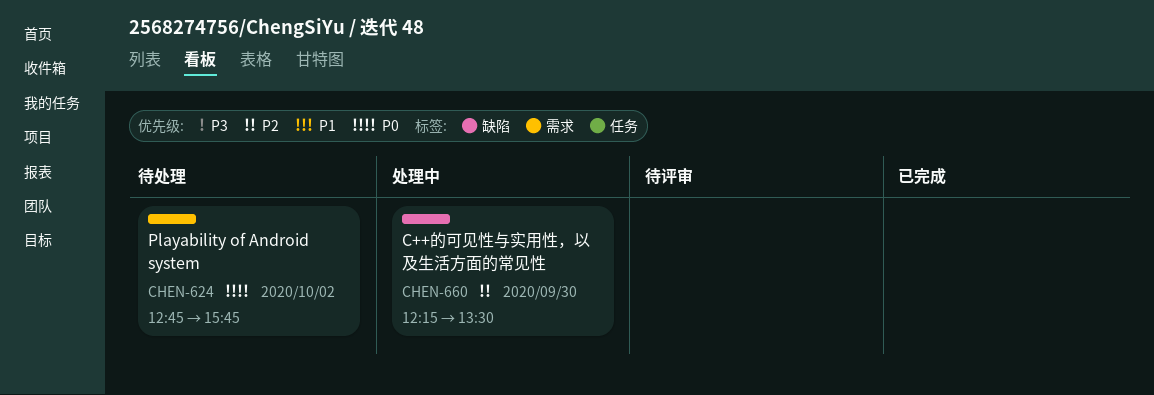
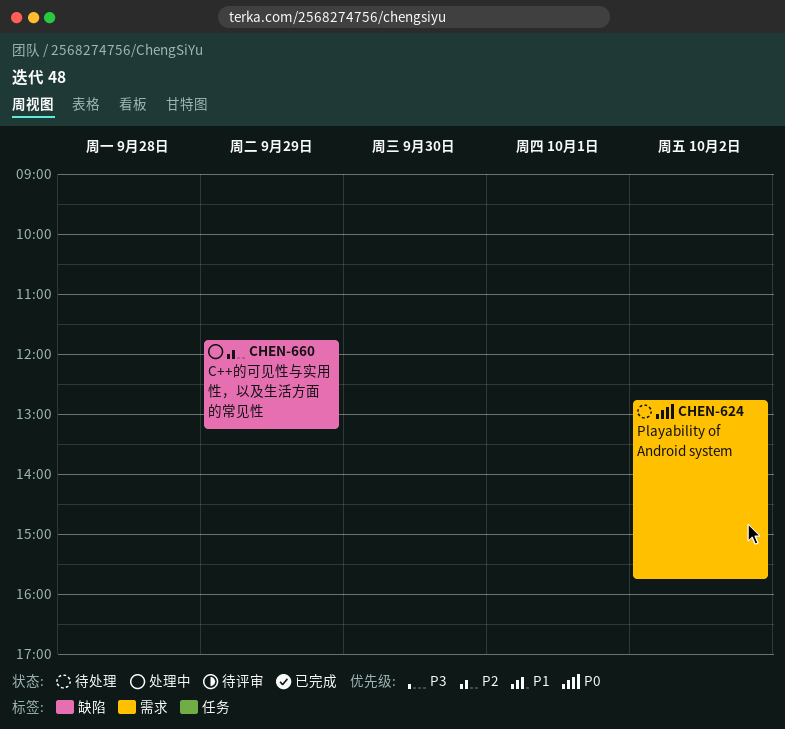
CHEN-660, day: Sep 30 -> Sep 29
CHEN-660, begins: 12:15 -> 11:45
CHEN-660, ends: 13:30 -> 13:15

